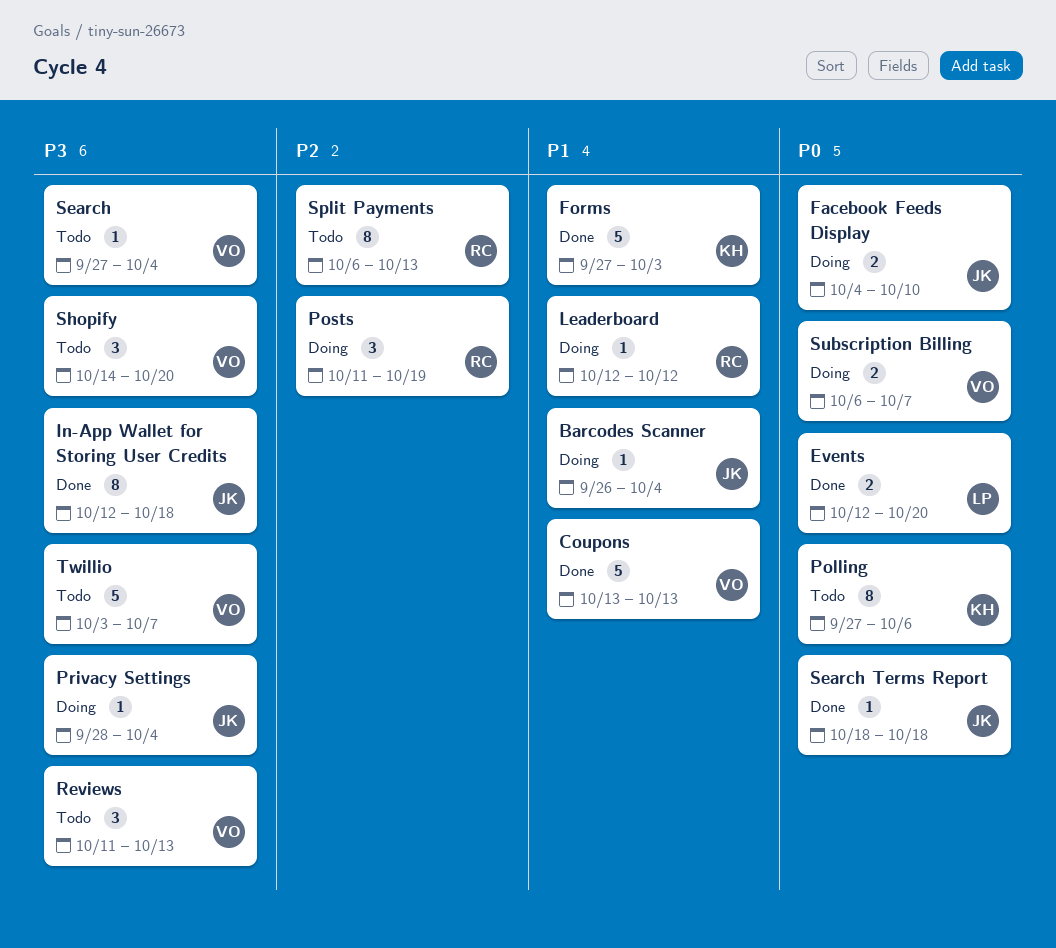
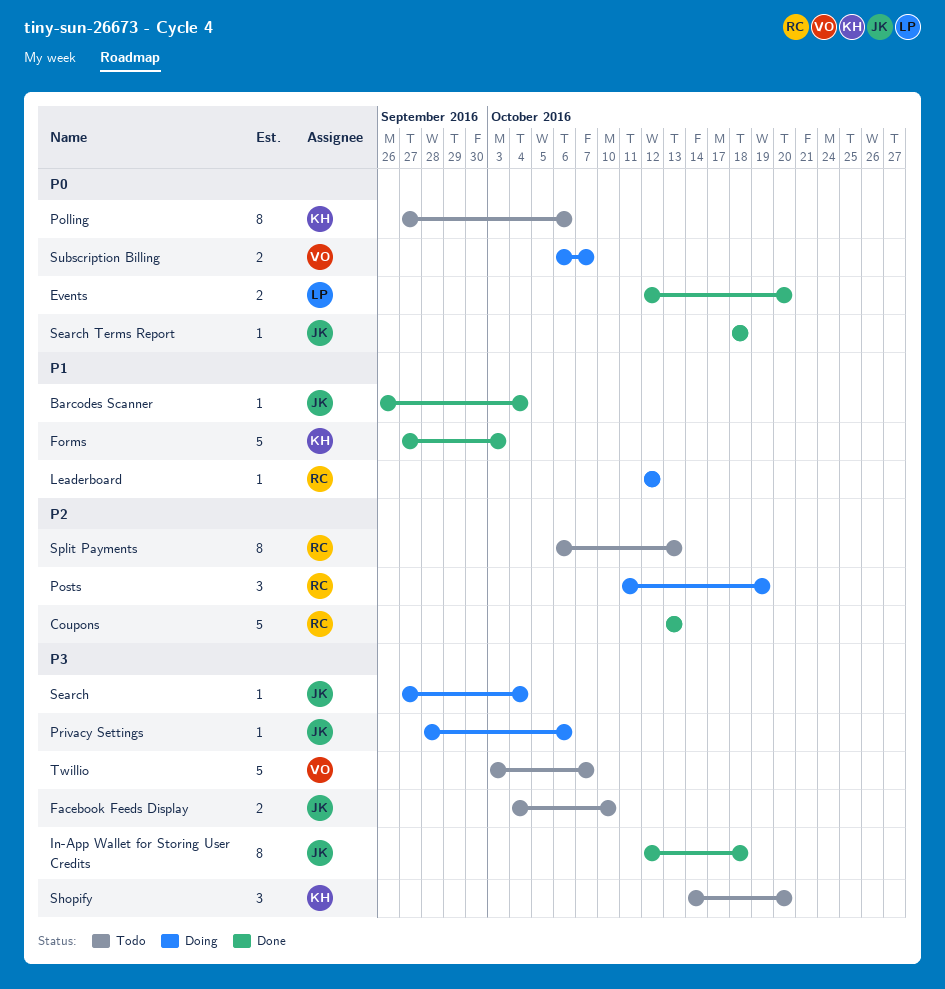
Barcodes Scanner, status: Doing -> Done
Coupons, owner: VO -> RC
Coupons, priority: P1 -> P2
Facebook Feeds Display, status: Doing -> Todo
Facebook Feeds Display, priority: P0 -> P3
Privacy Settings, due: Oct 4 -> Oct 6
Reviews: present -> none
Search, status: Todo -> Doing
Search, owner: VO -> JK
Shopify, owner: VO -> KH

